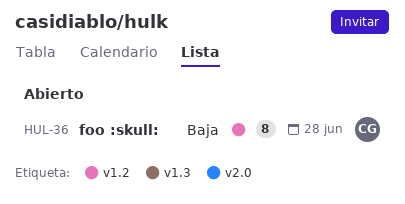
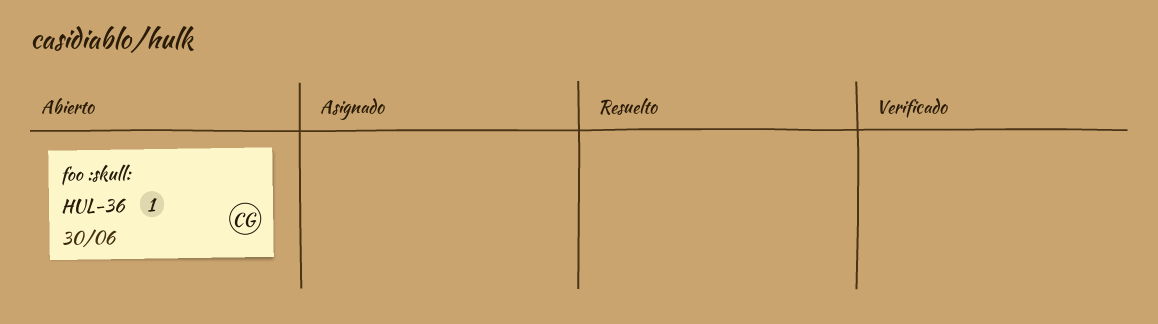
HUL-36, estimate: 8 -> 1
HUL-36, due: Jun 28 -> Jun 30

